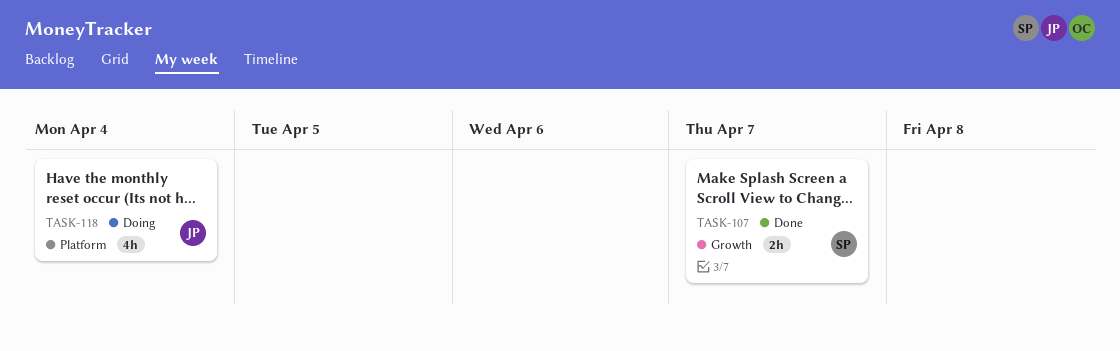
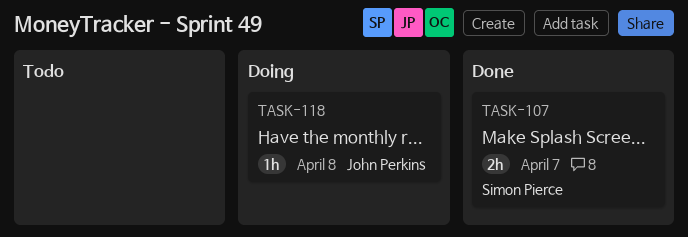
TASK-118, estimate: 4h -> 1h
TASK-118, due: Apr 4 -> Apr 8

